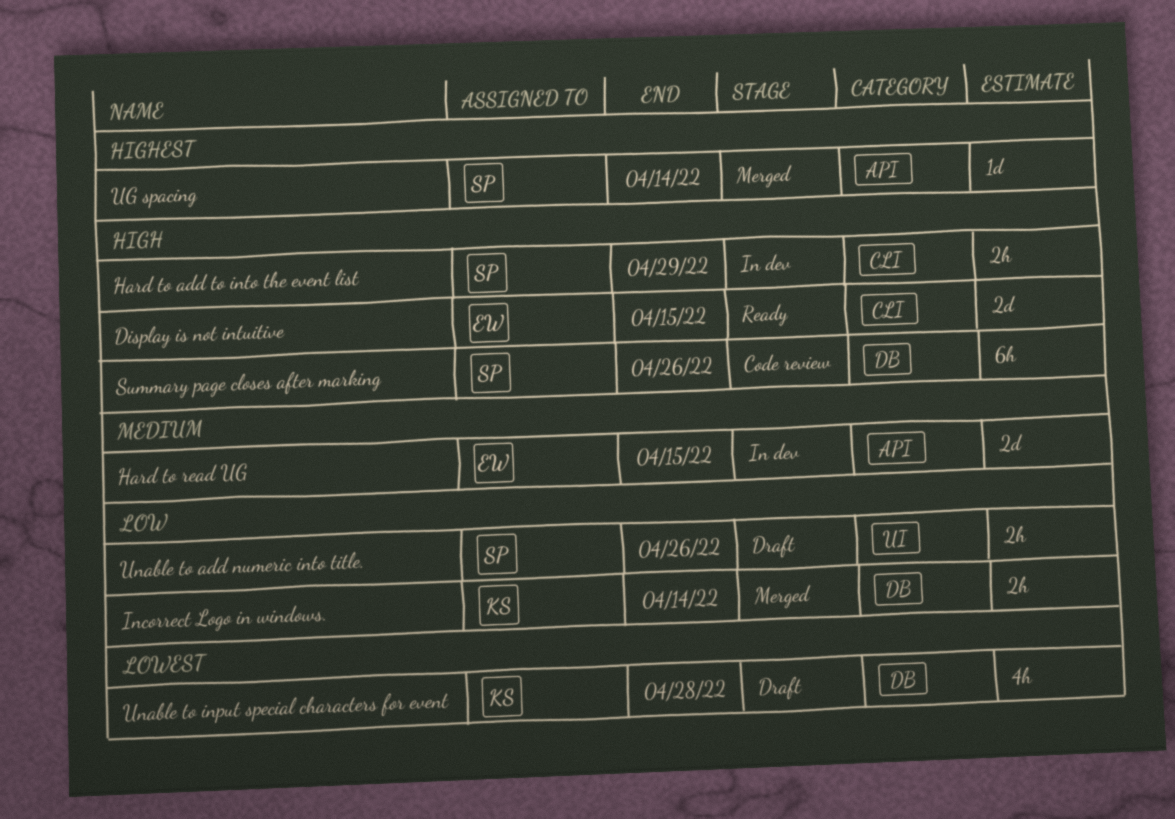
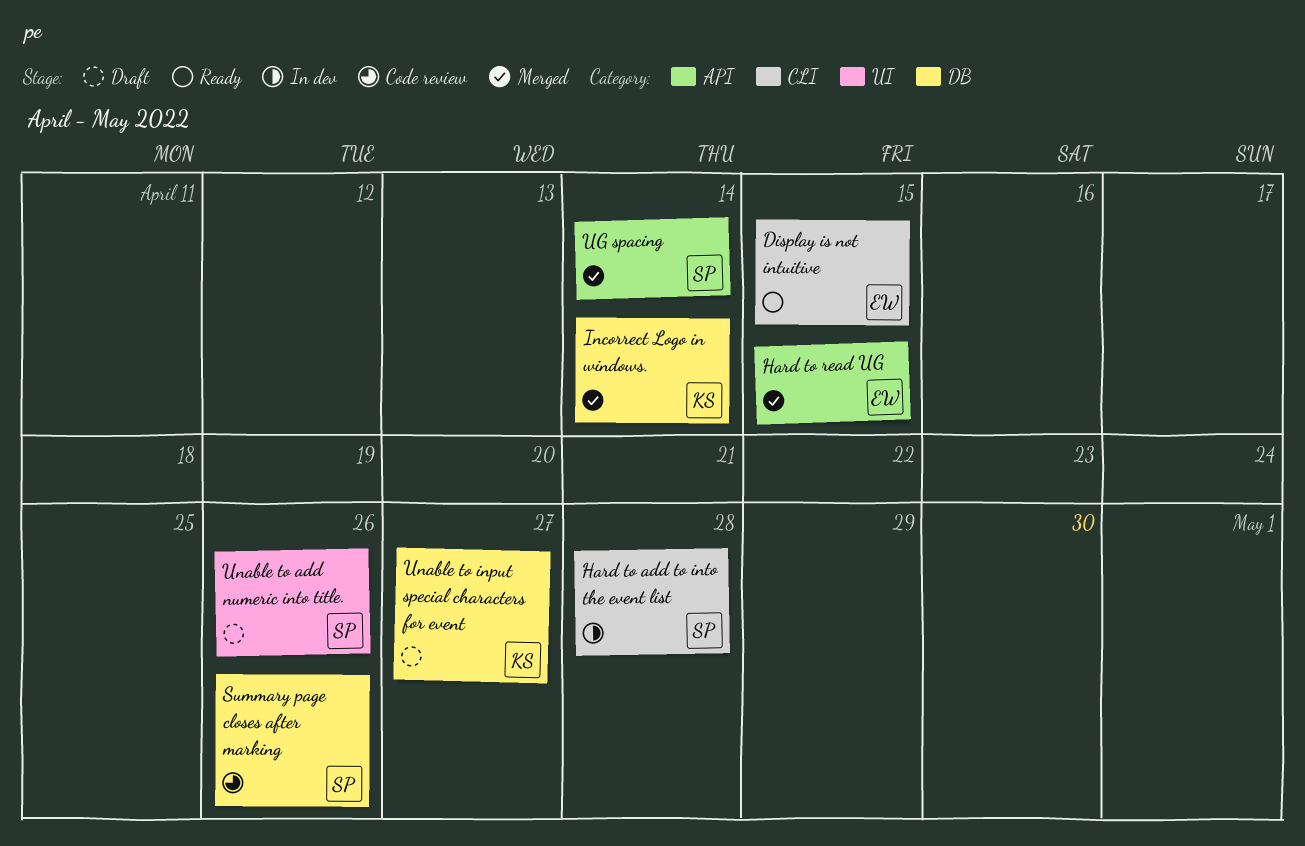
Hard to add to into the event list, due: Apr 29 -> Apr 28
Hard to read UG, status: In dev -> Merged
Unable to input special characters for event, due: Apr 28 -> Apr 27

